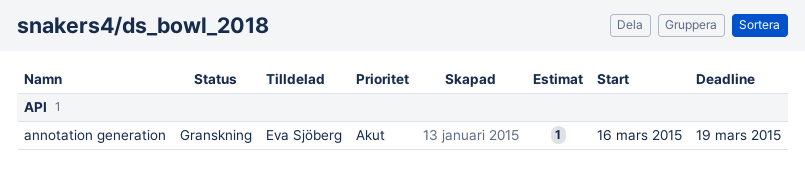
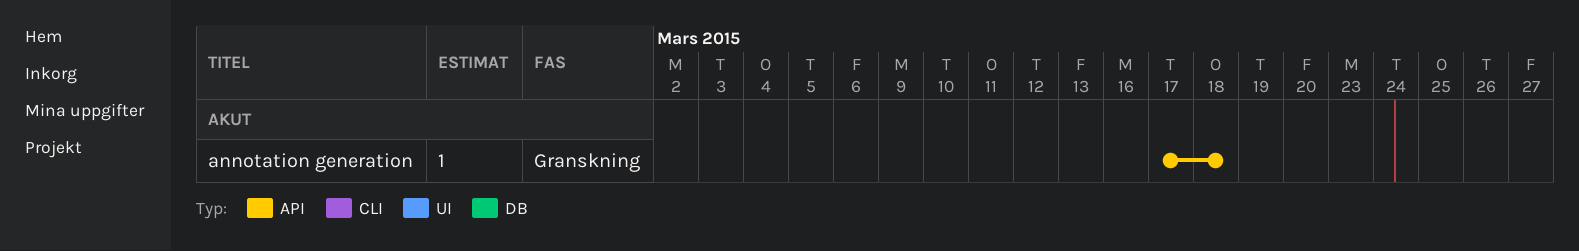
annotation generation, start: Mar 16 -> Mar 17
annotation generation, due: Mar 19 -> Mar 18

